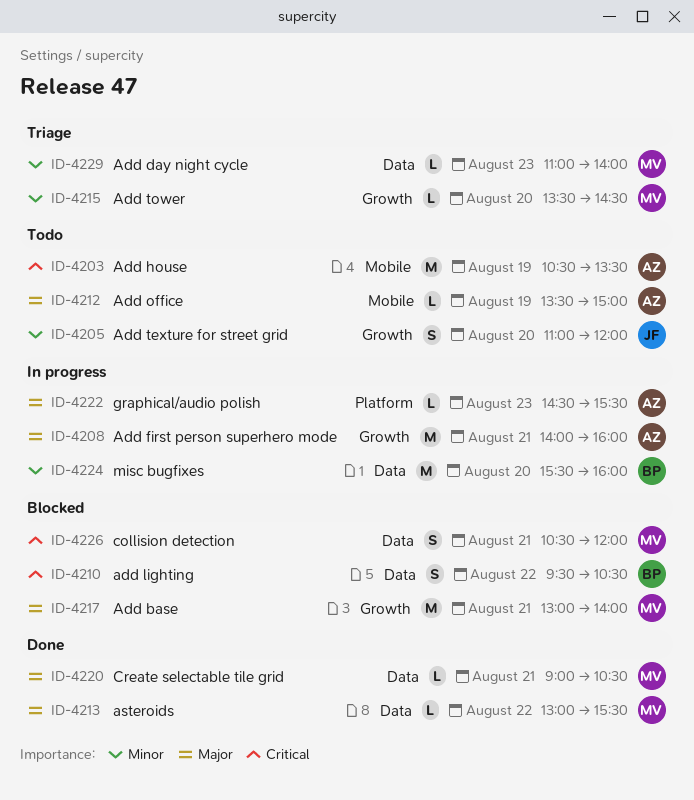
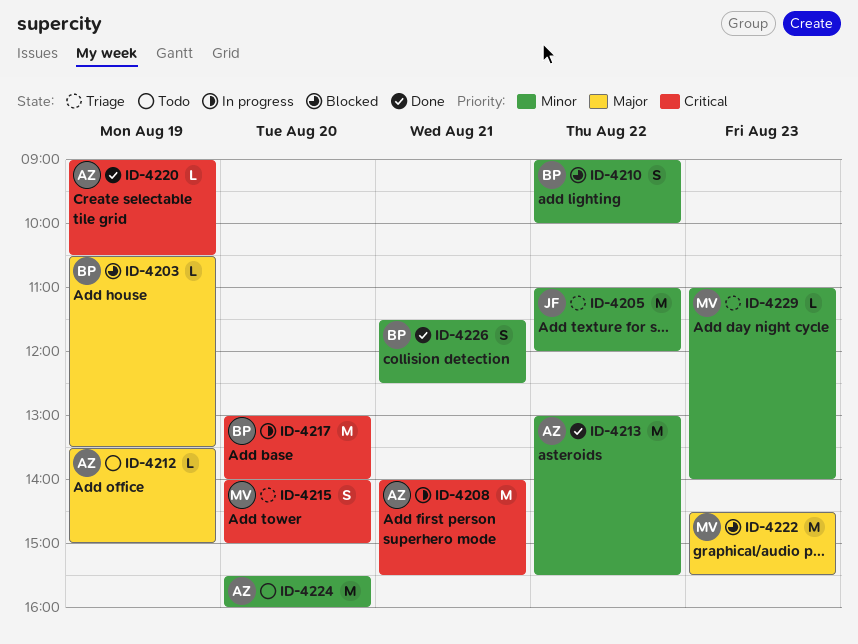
ID-4203, status: Todo -> Blocked
ID-4203, owner: AZ -> BP
ID-4203, priority: Critical -> Major
ID-4203, estimate: M -> L
ID-4205, status: Todo -> Triage
ID-4205, estimate: S -> M
ID-4205, day: Aug 20 -> Aug 22
ID-4208, priority: Major -> Critical
ID-4208, ends: 16:00 -> 15:30
ID-4210, priority: Critical -> Minor
ID-4210, begins: 09:30 -> 09:00
ID-4210, ends: 10:30 -> 10:00
ID-4213, owner: MV -> AZ
ID-4213, priority: Major -> Minor
ID-4213, estimate: L -> M
ID-4215, priority: Minor -> Critical
ID-4215, estimate: L -> S
ID-4215, begins: 13:30 -> 14:00
ID-4215, ends: 14:30 -> 15:00
ID-4217, status: Blocked -> In progress
ID-4217, owner: MV -> BP
ID-4217, priority: Major -> Critical
ID-4217, day: Aug 21 -> Aug 20
ID-4220, owner: MV -> AZ
ID-4220, priority: Major -> Critical
ID-4220, day: Aug 21 -> Aug 19
ID-4222, status: In progress -> Blocked
ID-4222, owner: AZ -> MV
ID-4222, estimate: L -> M
ID-4224, status: In progress -> Todo
ID-4224, owner: BP -> AZ
ID-4226, status: Blocked -> Done
ID-4226, owner: MV -> BP
ID-4226, priority: Critical -> Minor
ID-4226, begins: 10:30 -> 11:30
ID-4226, ends: 12:00 -> 12:30

